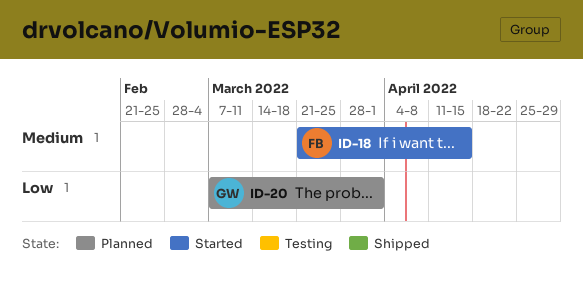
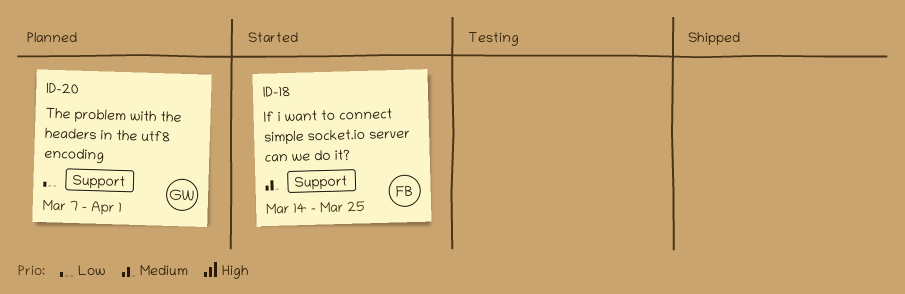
ID-18, start: Mar 21 -> Mar 14
ID-18, due: Apr 15 -> Mar 25

